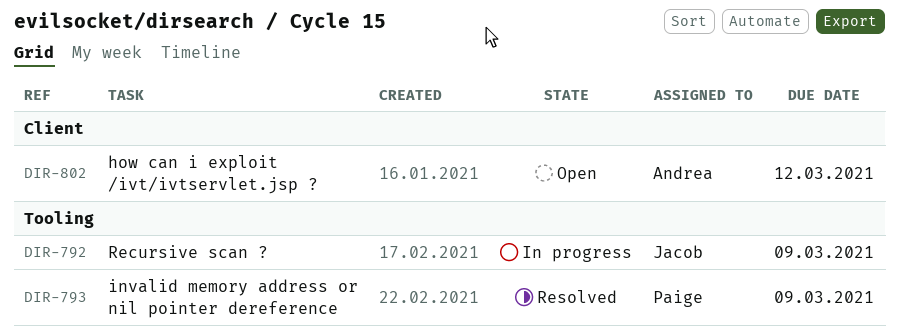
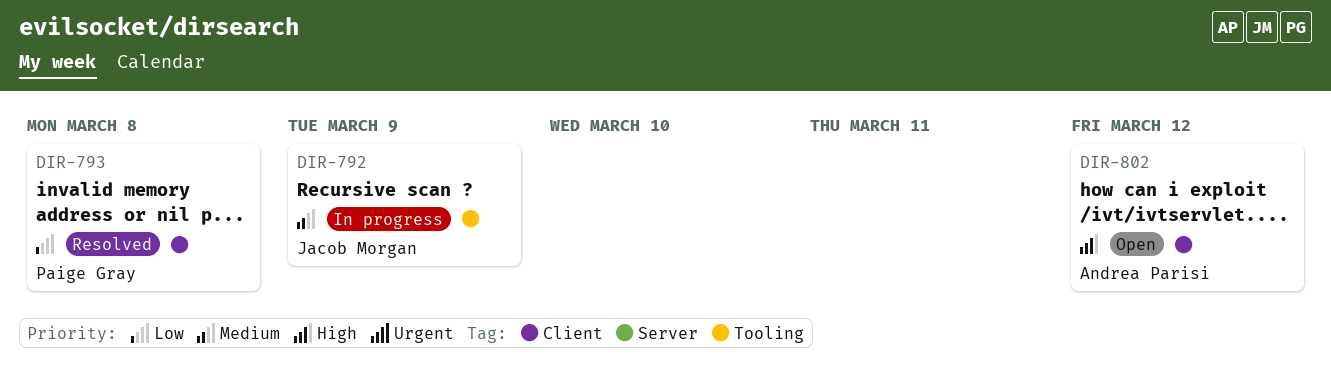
DIR-793, label: Tooling -> Client
DIR-793, due: Mar 9 -> Mar 8

